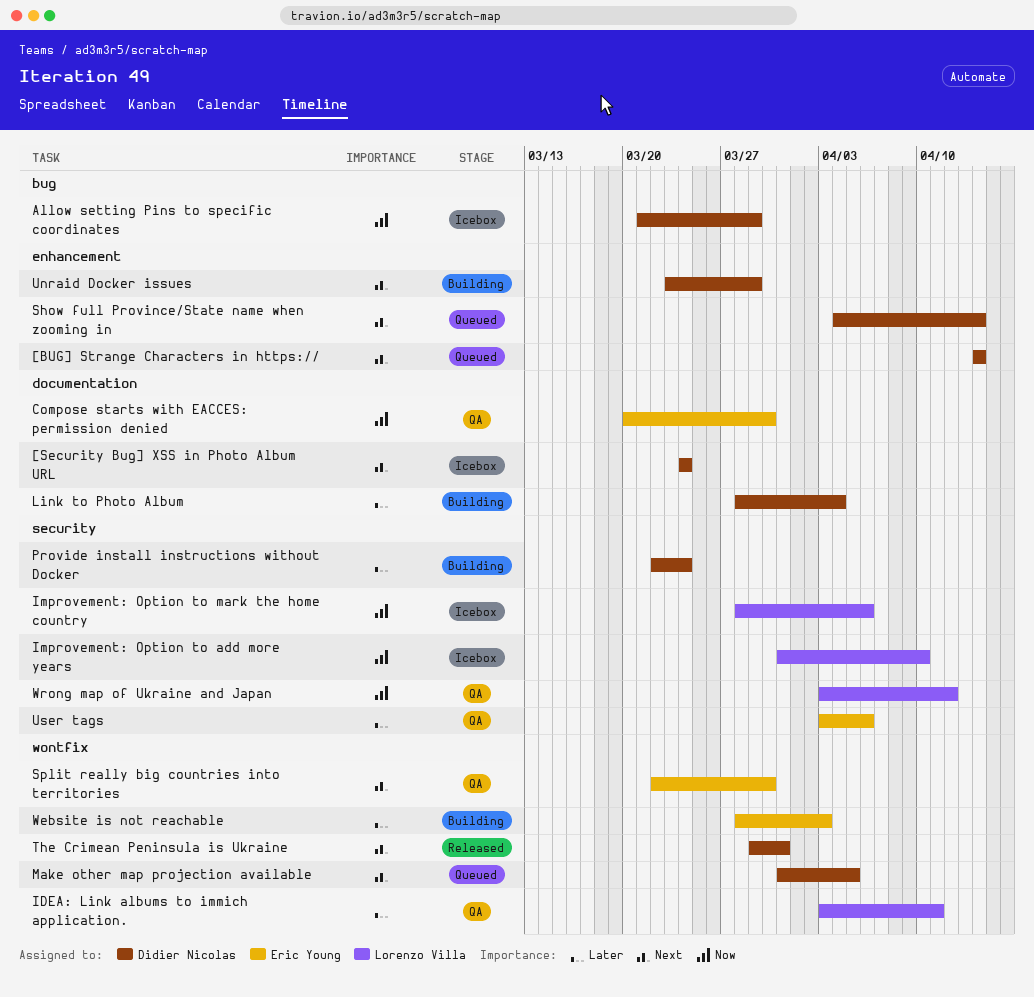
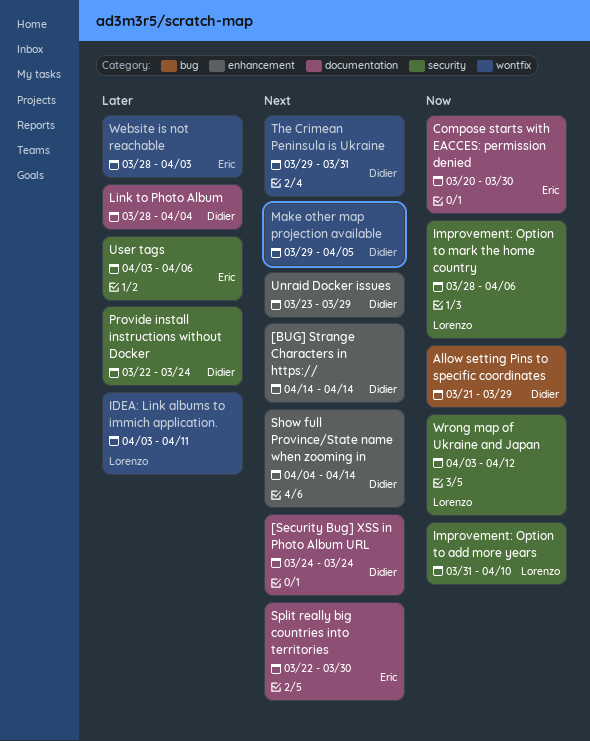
Make other map projection available, start: Mar 31 -> Mar 29
Split really big countries into territories, label: wontfix -> documentation

